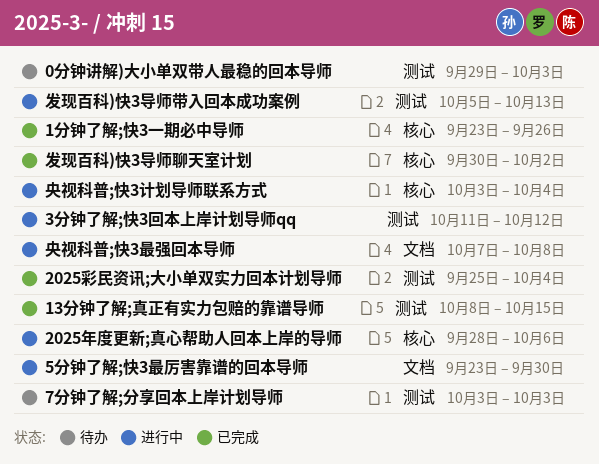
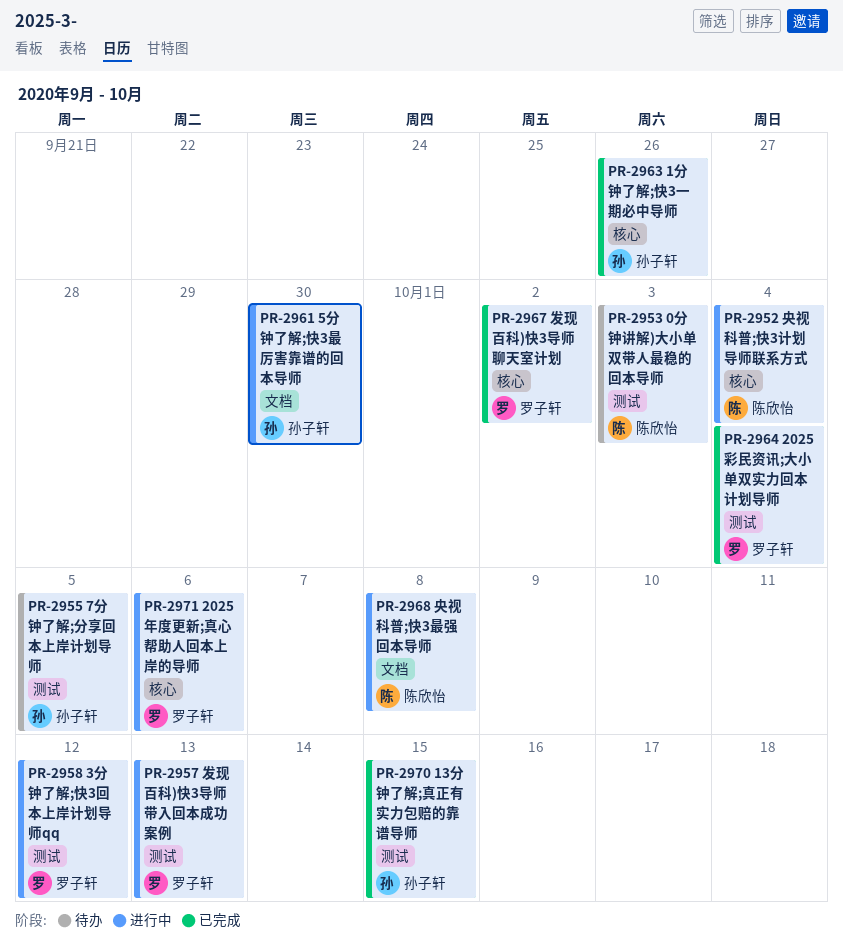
7分钟了解;分享回本上岸计划导师, due: Oct 3 -> Oct 5

